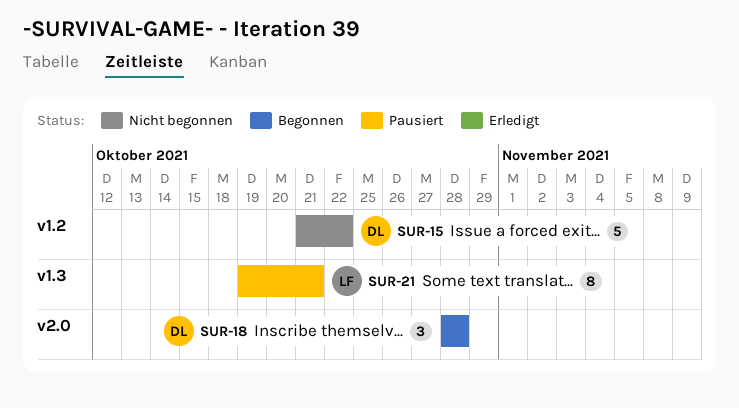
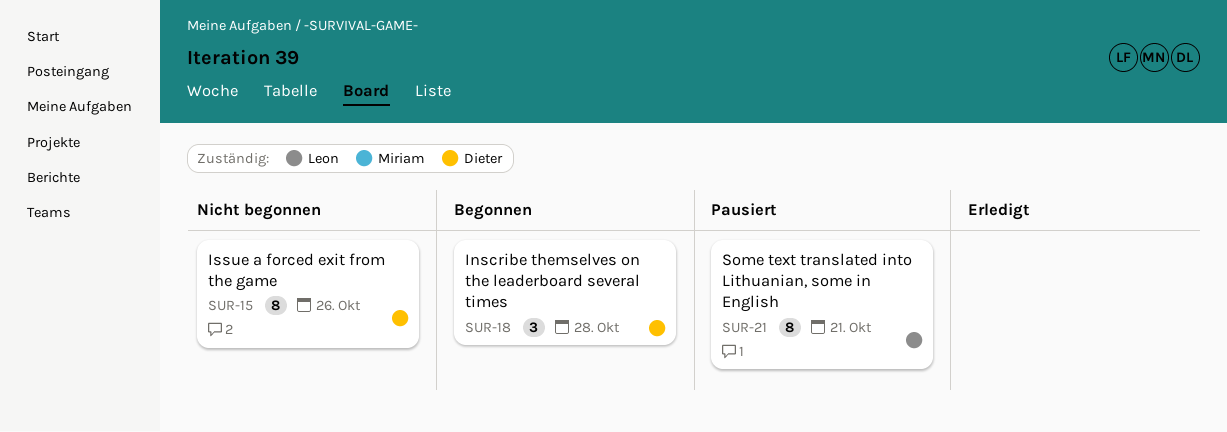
SUR-15, estimate: 5 -> 8
SUR-15, due: Oct 22 -> Oct 26

